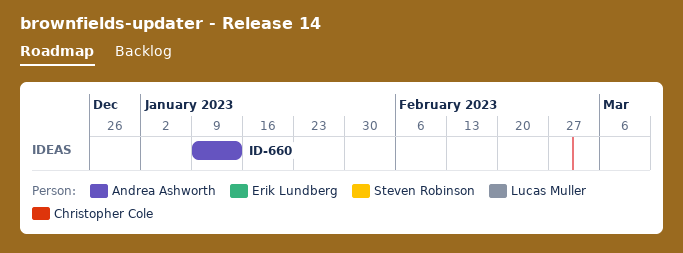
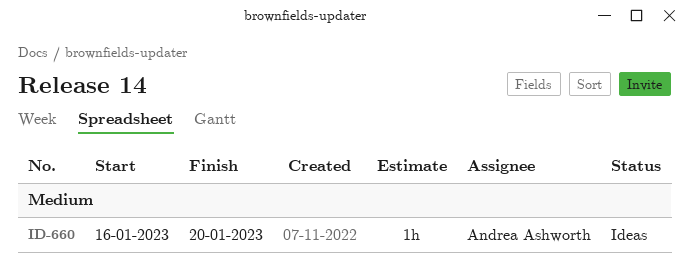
ID-660, start: Jan 9 -> Jan 16
ID-660, due: Jan 13 -> Jan 20

